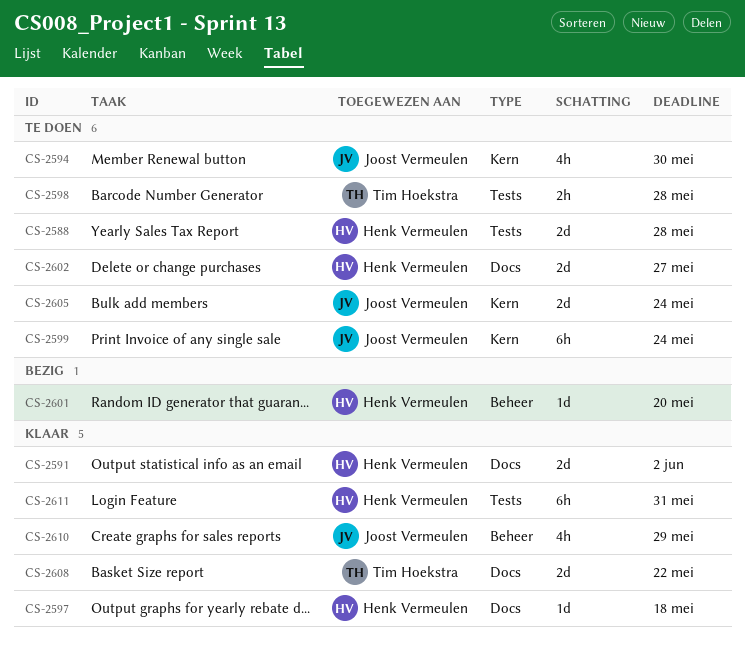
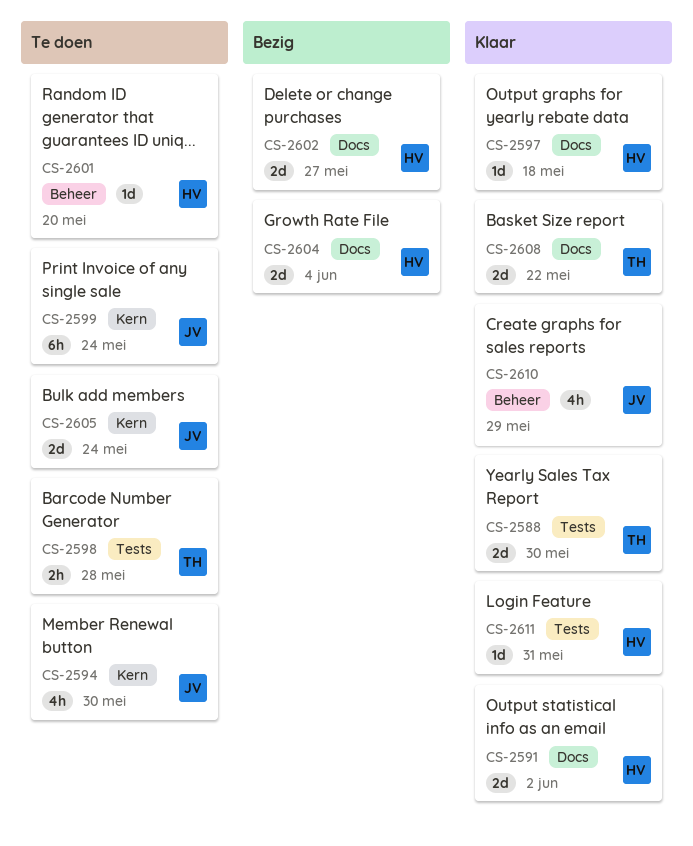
CS-2588, status: Te doen -> Klaar
CS-2588, owner: Henk Vermeulen -> Tim Hoekstra
CS-2588, due: May 28 -> May 30
CS-2601, status: Bezig -> Te doen
CS-2602, status: Te doen -> Bezig
CS-2604: none -> present
CS-2611, estimate: 6h -> 1d

